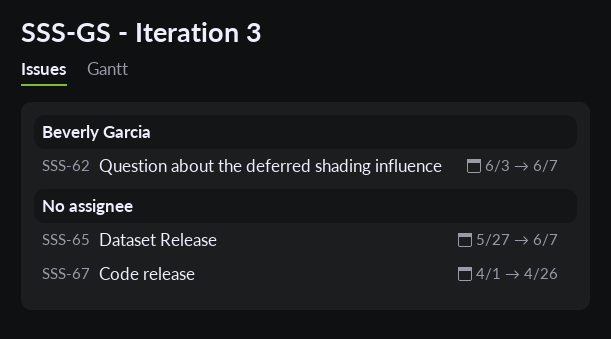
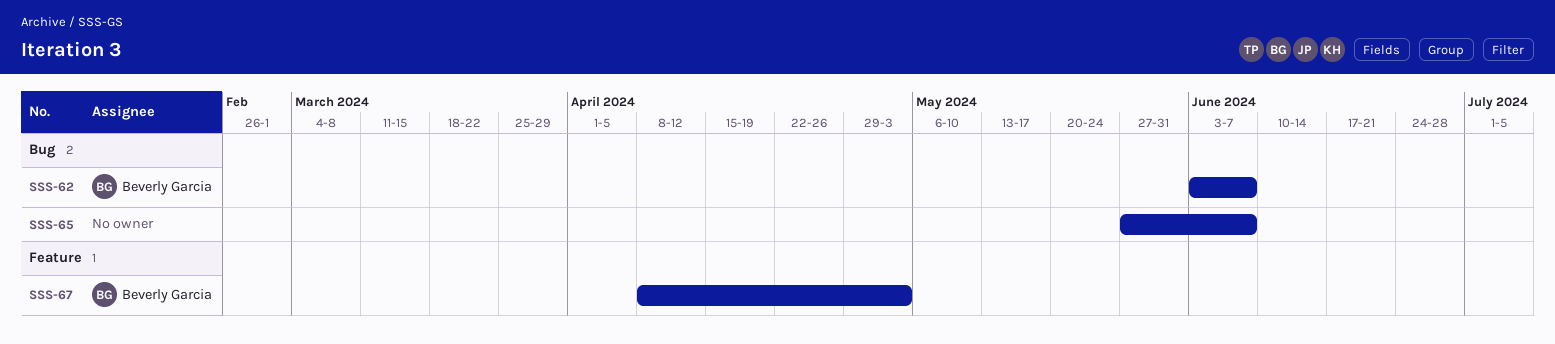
SSS-67, owner: none -> Beverly Garcia
SSS-67, start: Apr 1 -> Apr 8
SSS-67, due: Apr 26 -> May 3

